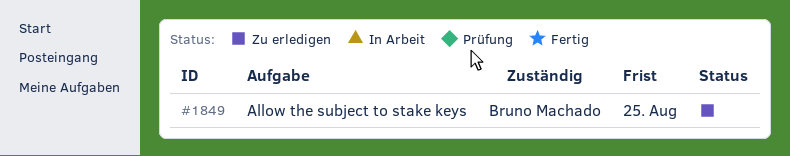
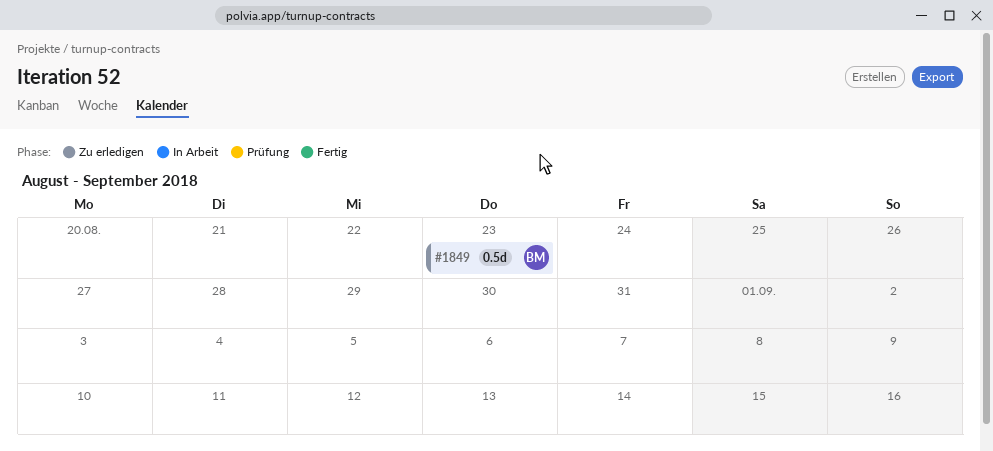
#1849, due: Aug 25 -> Aug 23

